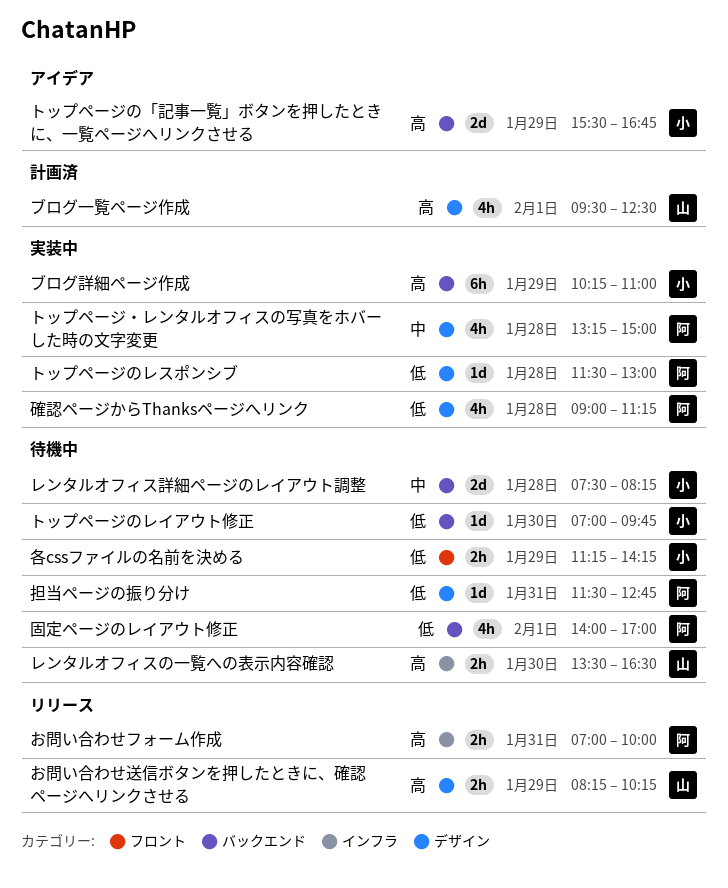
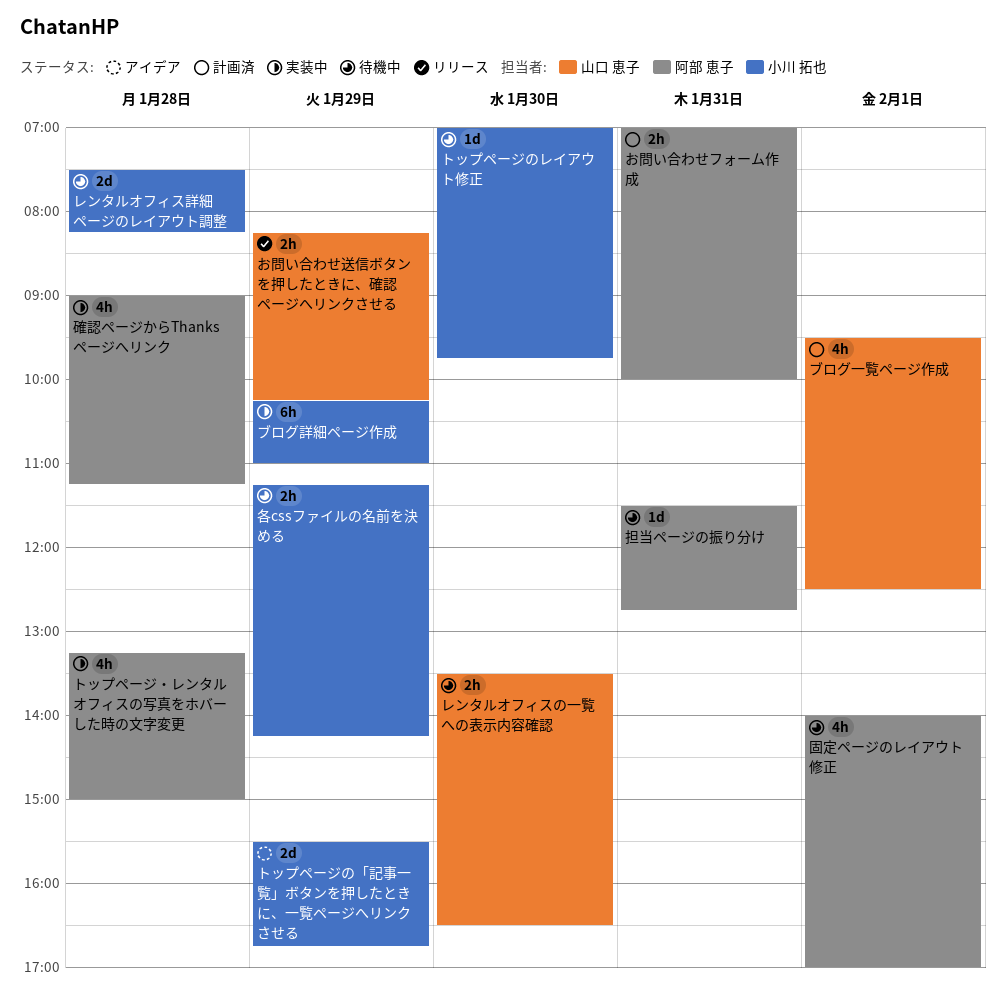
お問い合わせフォーム作成, status: リリース -> 計画済
トップページのレスポンシブ: present -> none

